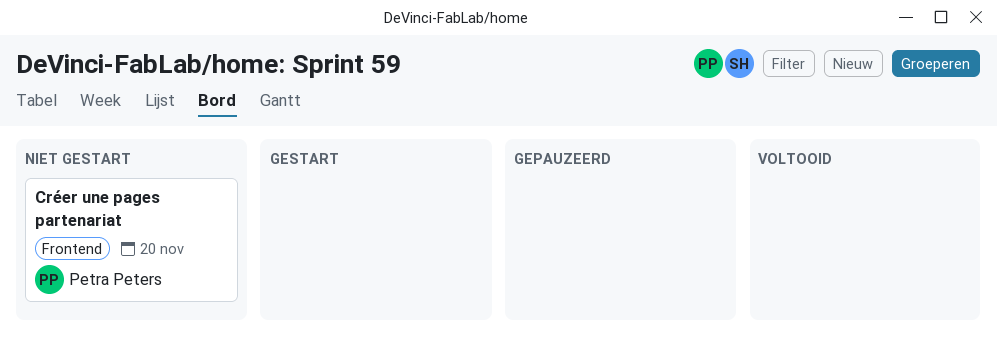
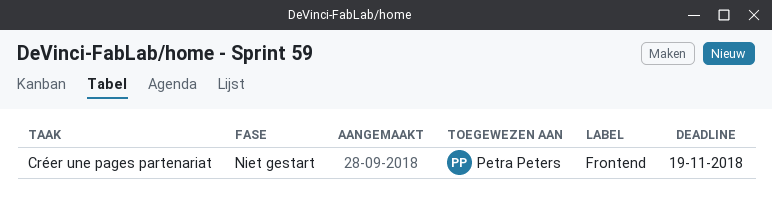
Créer une pages partenariat, due: Nov 20 -> Nov 19

